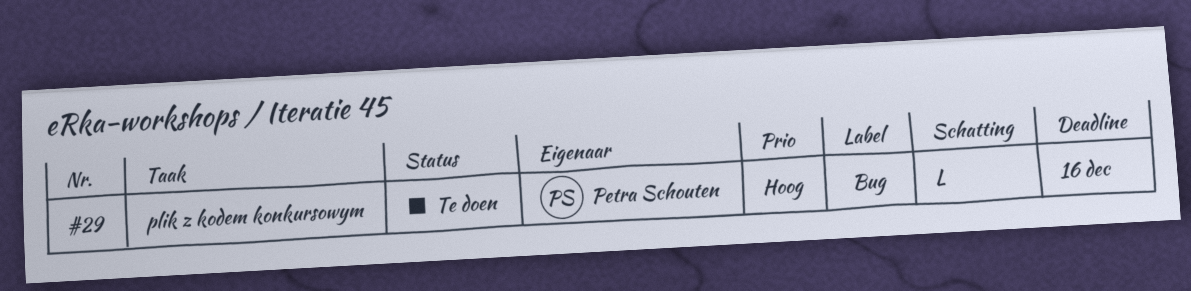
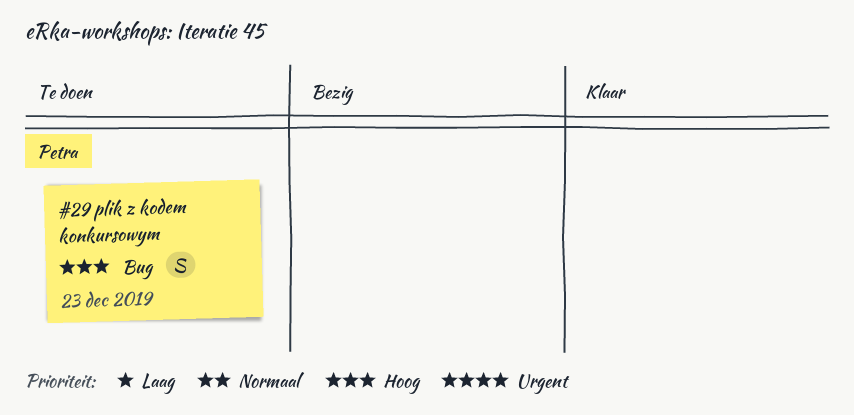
#29, estimate: L -> S
#29, due: Dec 16 -> Dec 23

